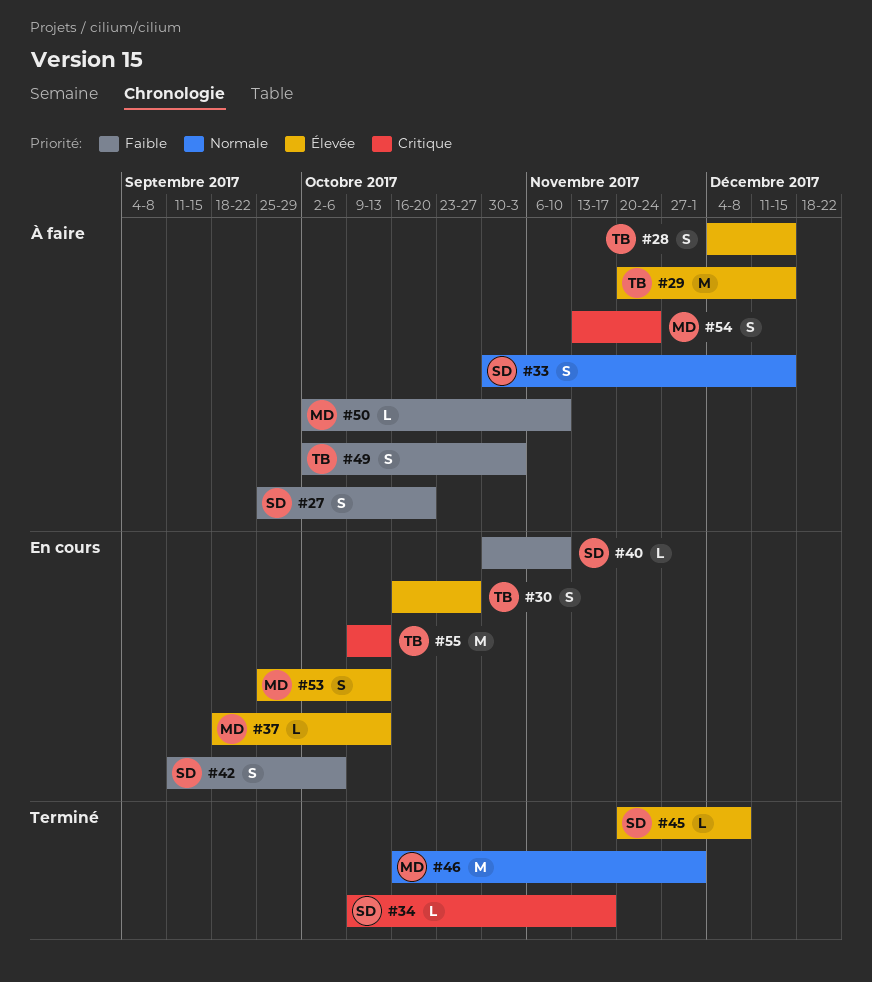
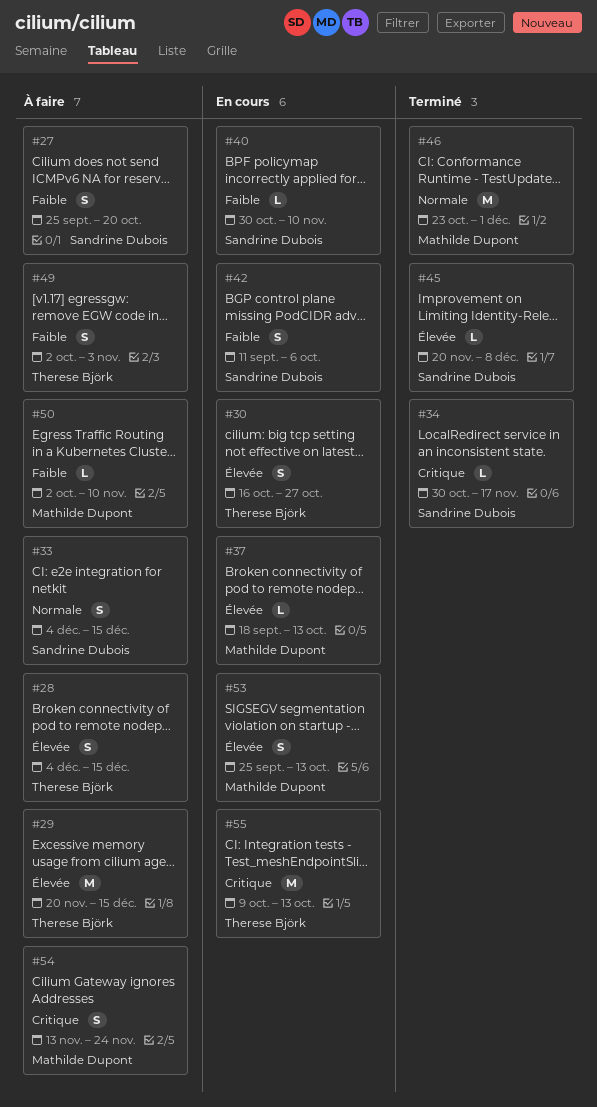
#33, start: Oct 30 -> Dec 4
#34, start: Oct 9 -> Oct 30
#46, start: Oct 16 -> Oct 23

